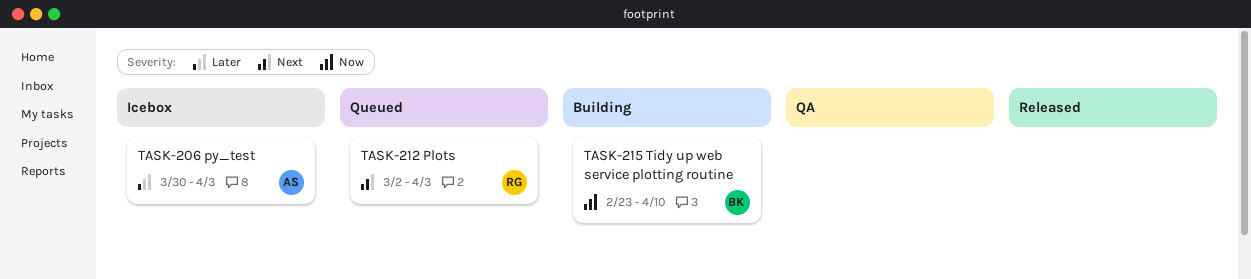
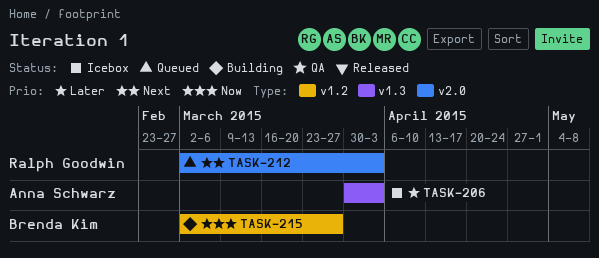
TASK-215, start: Feb 23 -> Mar 2
TASK-215, due: Apr 10 -> Mar 27

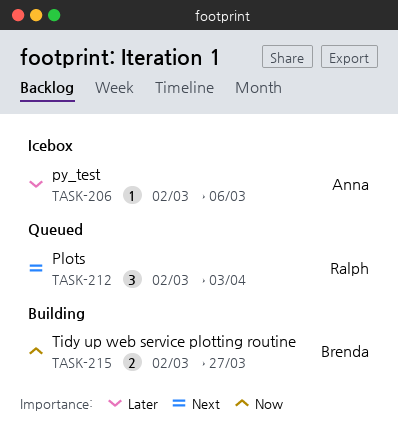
TASK-206, start: Mar 30 -> Mar 2
TASK-206, due: Apr 3 -> Mar 6

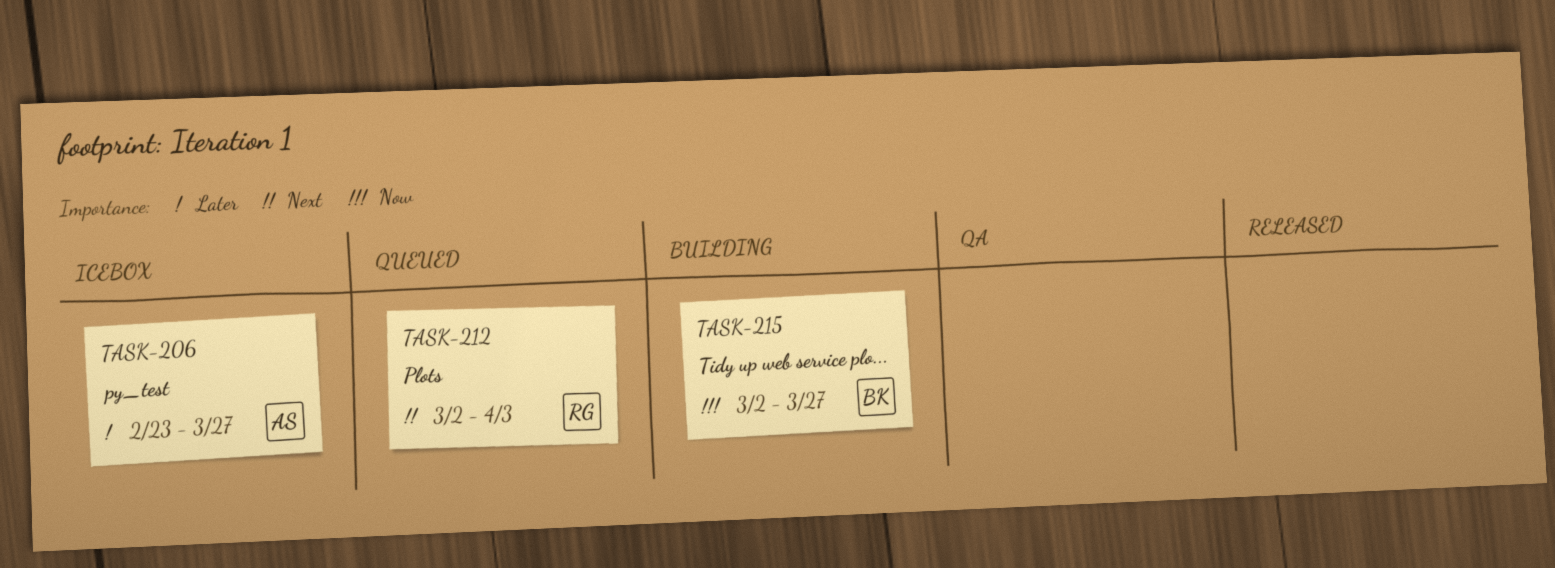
TASK-206, start: Mar 2 -> Feb 23
TASK-206, due: Mar 6 -> Mar 27

